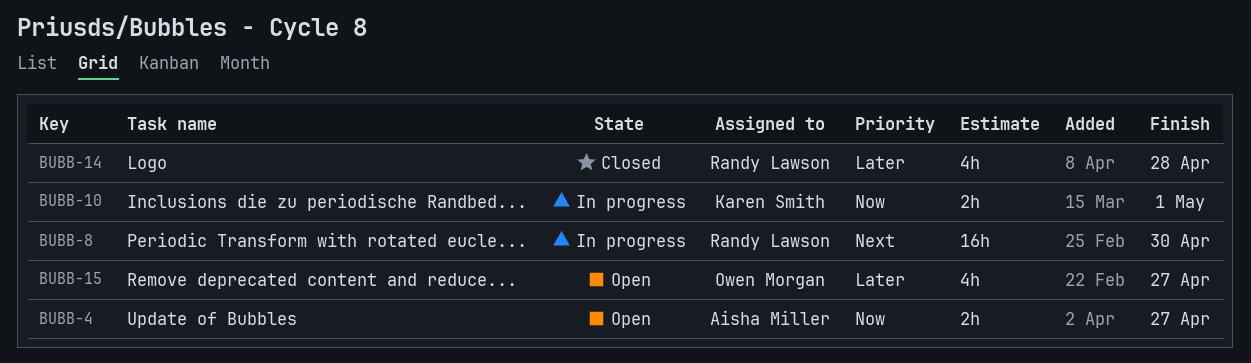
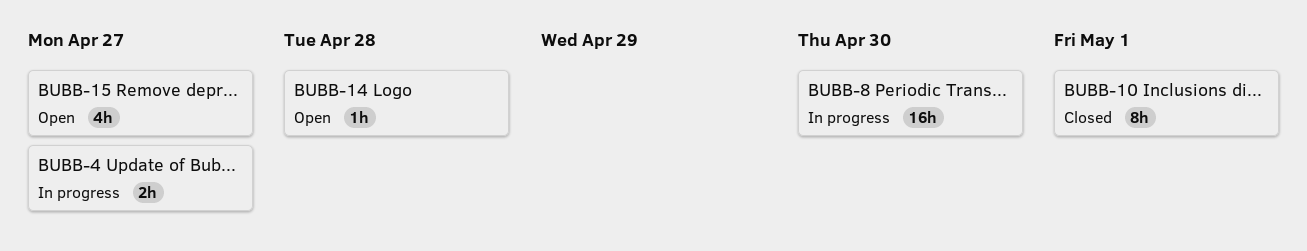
BUBB-4, status: Open -> In progress
BUBB-10, status: In progress -> Closed
BUBB-10, estimate: 2h -> 8h
BUBB-14, status: Closed -> Open
BUBB-14, estimate: 4h -> 1h

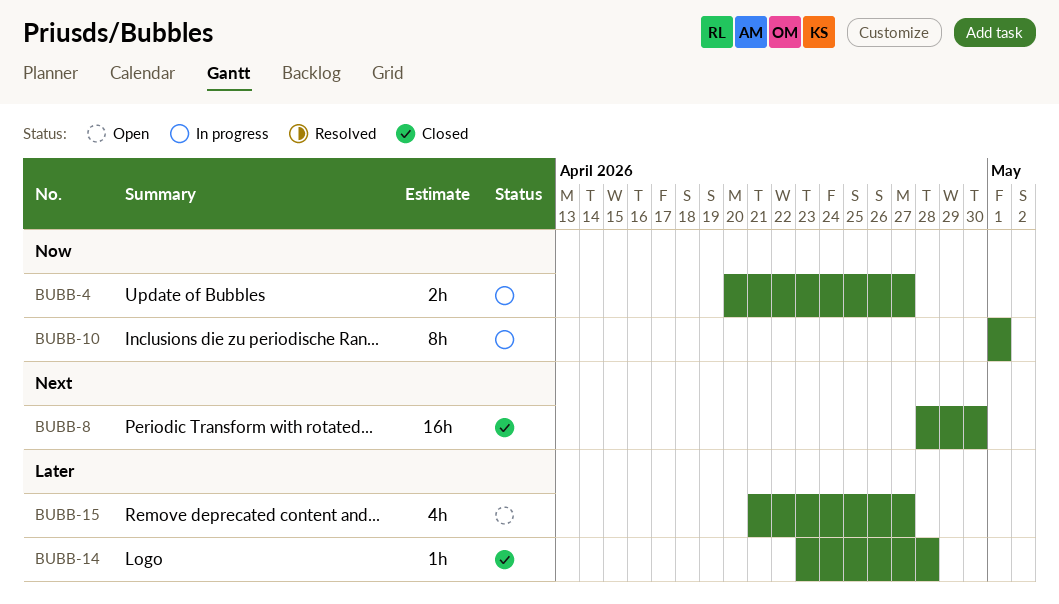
BUBB-8, status: In progress -> Closed
BUBB-10, status: Closed -> In progress
BUBB-14, status: Open -> Closed

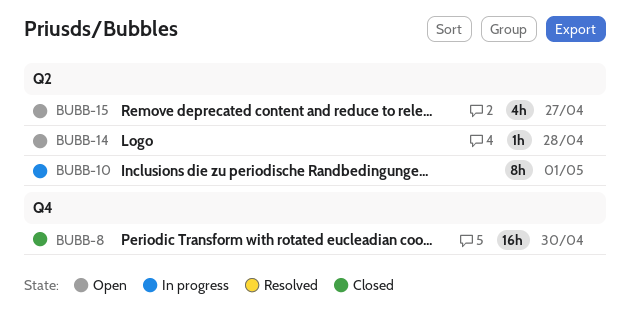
BUBB-4: present -> none
BUBB-14, status: Closed -> Open

